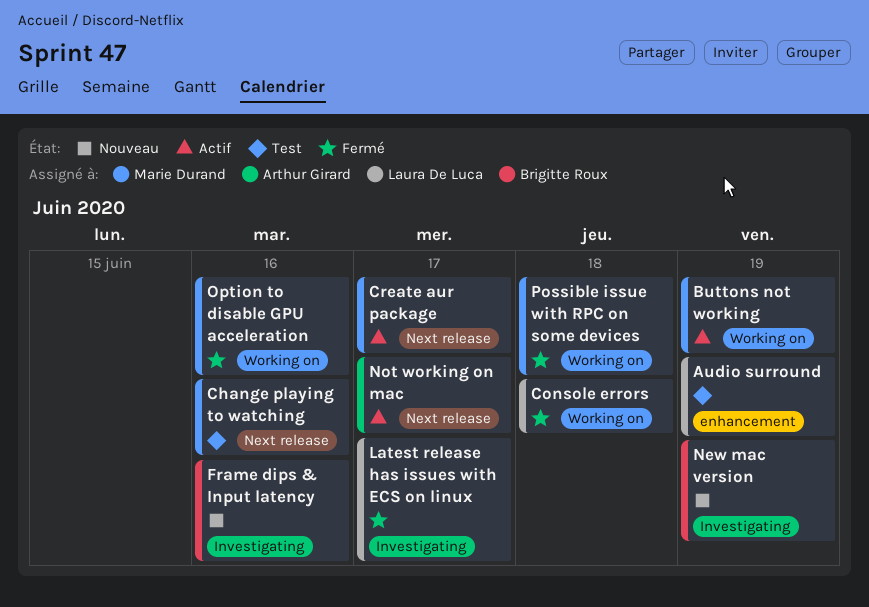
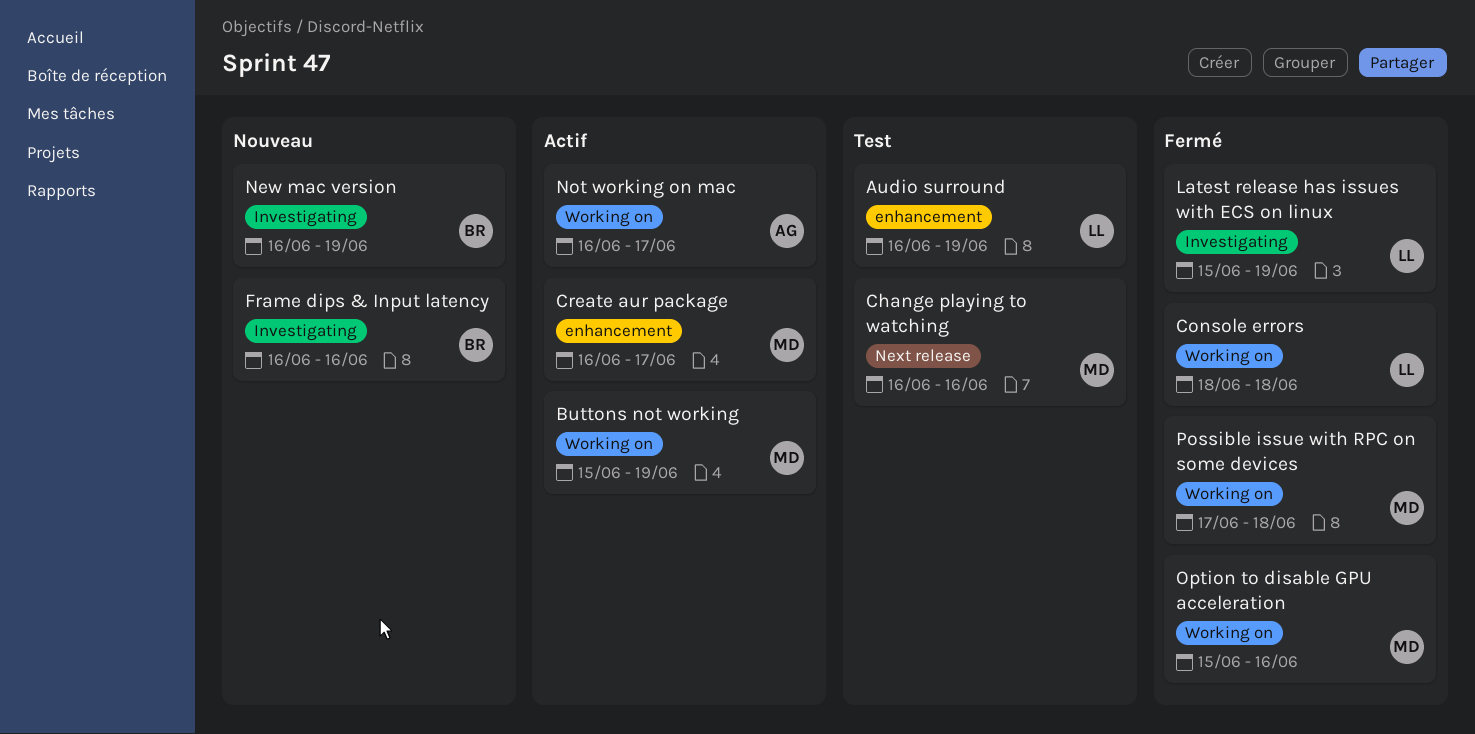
Create aur package, label: Next release -> enhancement
Latest release has issues with ECS on linux, due: Jun 17 -> Jun 19
Not working on mac, label: Next release -> Working on

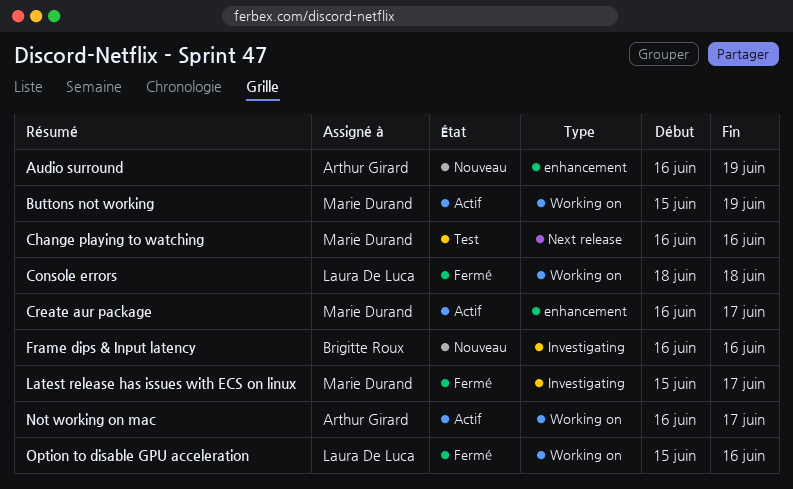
Audio surround, status: Test -> Nouveau
Audio surround, owner: Laura De Luca -> Arthur Girard
Latest release has issues with ECS on linux, owner: Laura De Luca -> Marie Durand
Latest release has issues with ECS on linux, due: Jun 19 -> Jun 17
New mac version: present -> none
Option to disable GPU acceleration, owner: Marie Durand -> Laura De Luca
Possible issue with RPC on some devices: present -> none

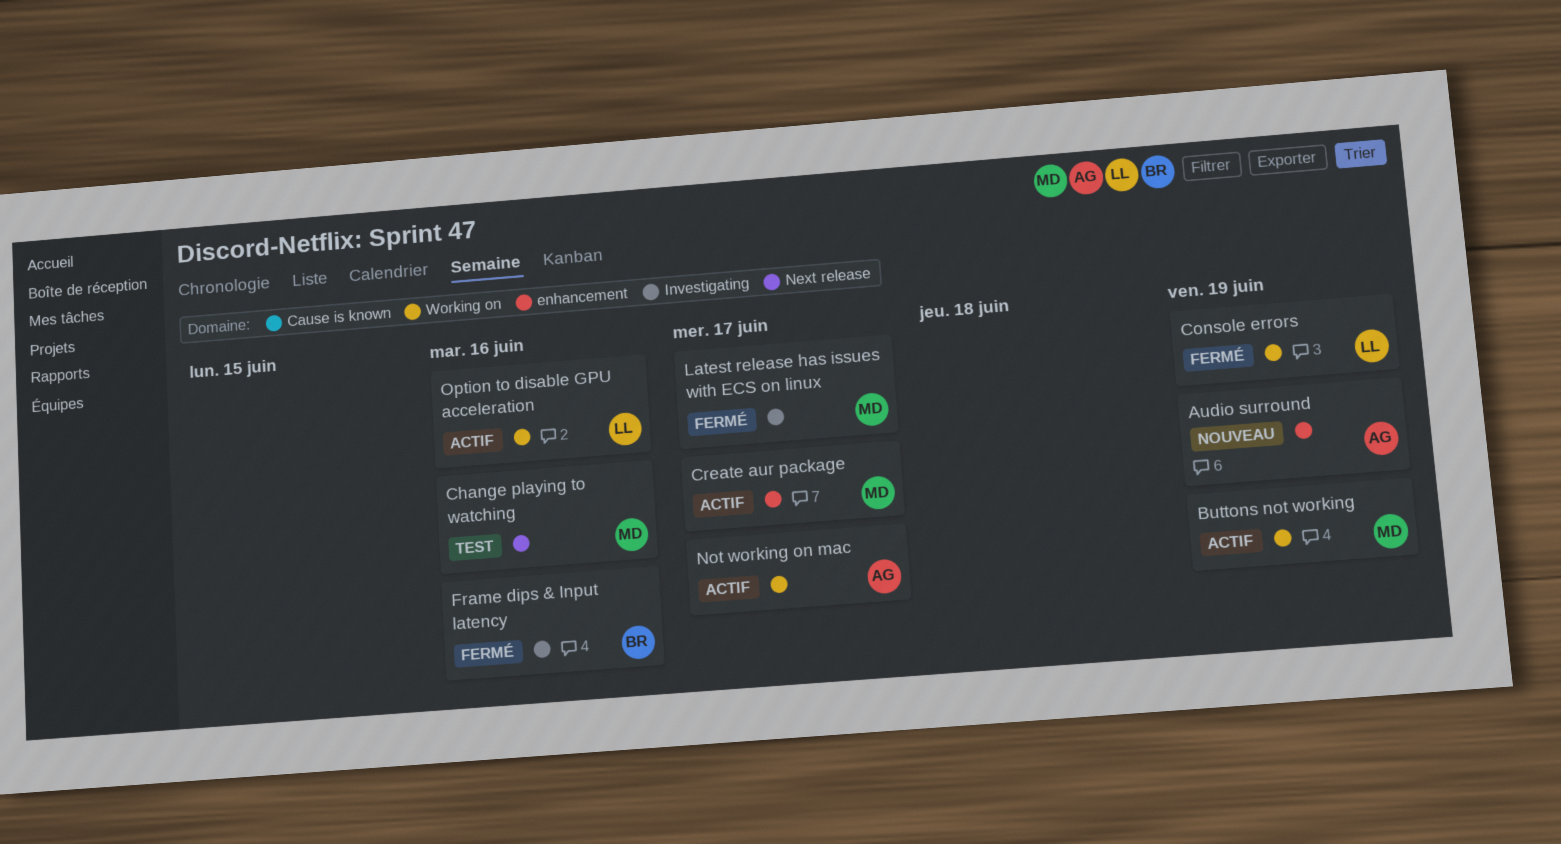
Console errors, due: Jun 18 -> Jun 19
Frame dips & Input latency, status: Nouveau -> Fermé
Option to disable GPU acceleration, status: Fermé -> Actif

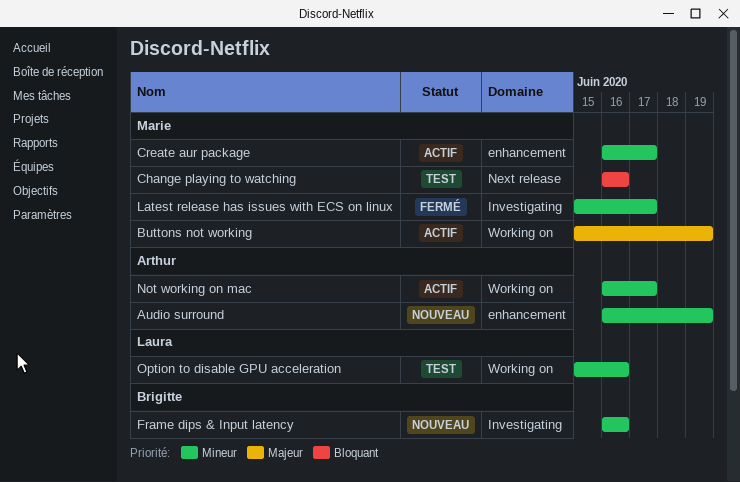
Console errors: present -> none
Frame dips & Input latency, status: Fermé -> Nouveau
Option to disable GPU acceleration, status: Actif -> Test

